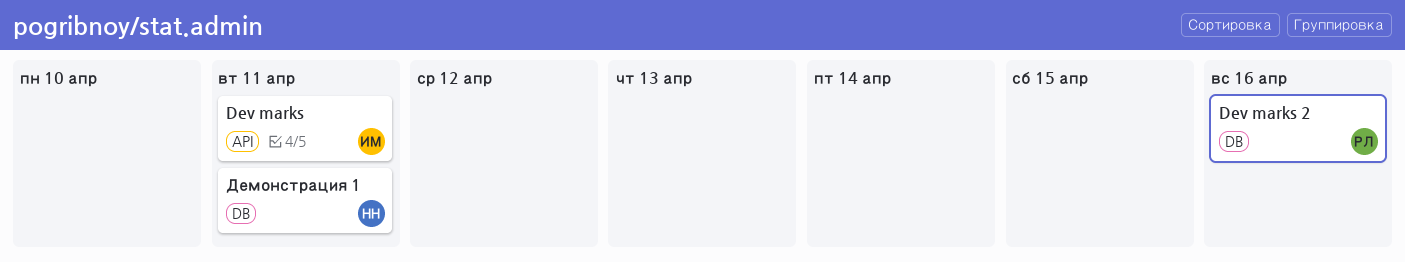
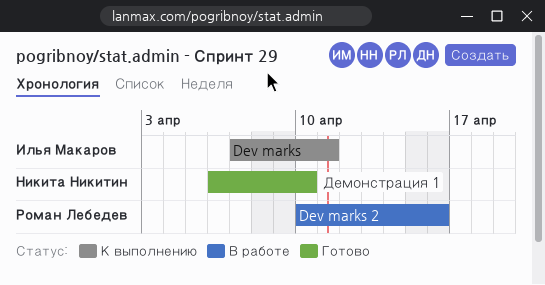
Демонстрация 1, due: Apr 11 -> Apr 10

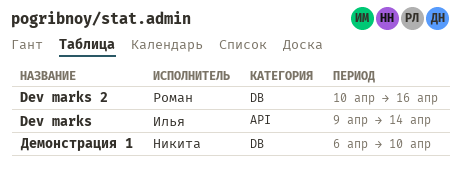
Dev marks, start: Apr 7 -> Apr 9
Dev marks, due: Apr 11 -> Apr 14

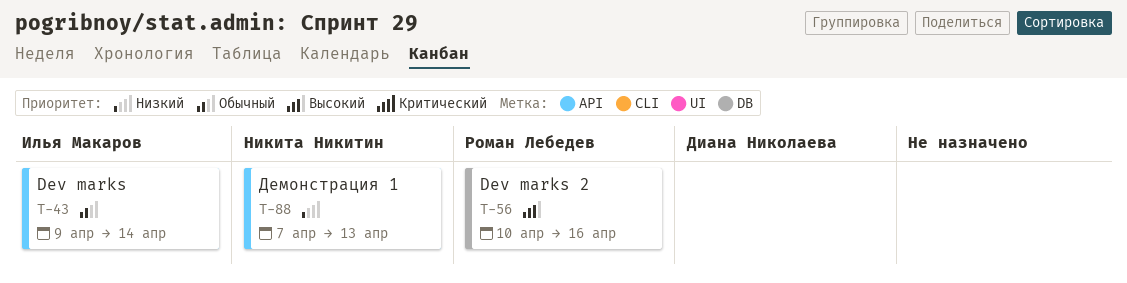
Демонстрация 1, label: DB -> API
Демонстрация 1, start: Apr 6 -> Apr 7
Демонстрация 1, due: Apr 10 -> Apr 13

